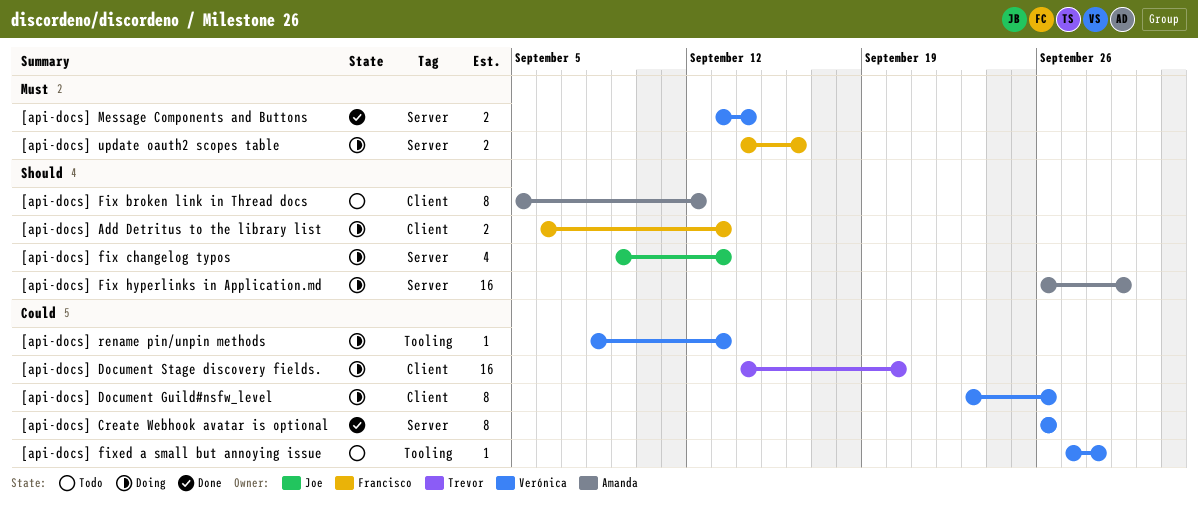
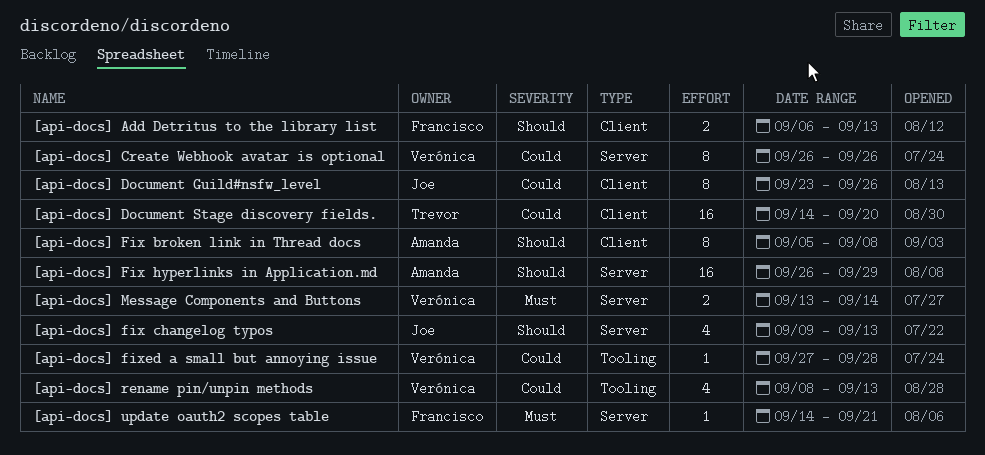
[api-docs] Document Guild#nsfw_level, owner: Verónica -> Joe
[api-docs] Fix broken link in Thread docs, due: Sep 12 -> Sep 8
[api-docs] rename pin/unpin methods, estimate: 1 -> 4
[api-docs] update oauth2 scopes table, estimate: 2 -> 1
[api-docs] update oauth2 scopes table, due: Sep 16 -> Sep 21

